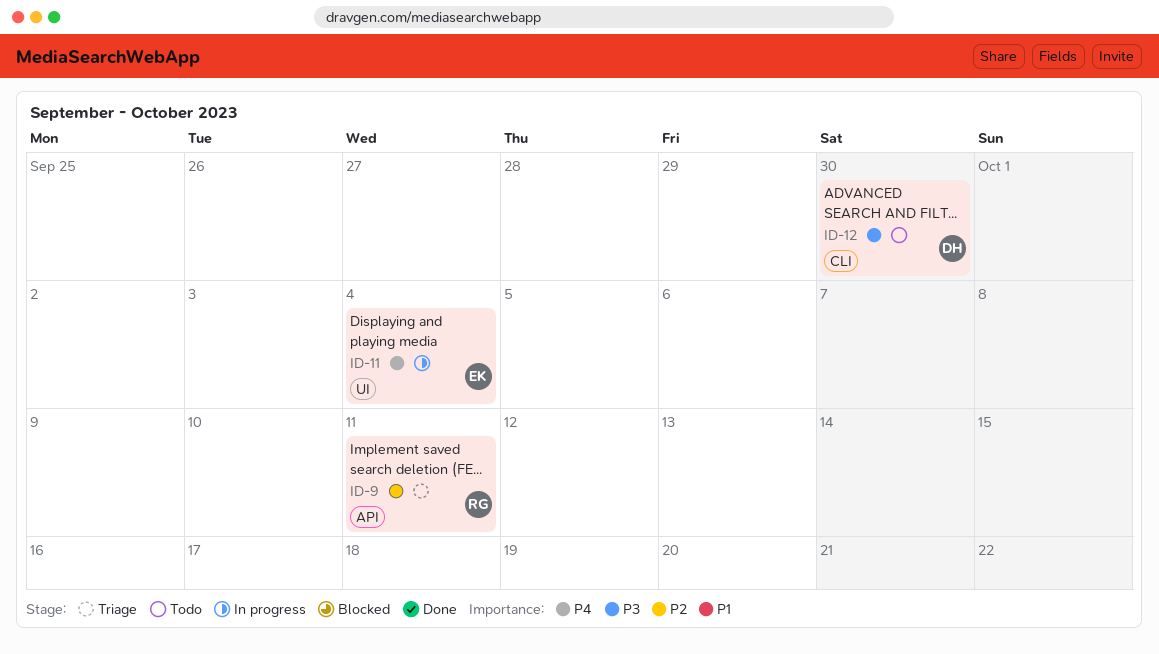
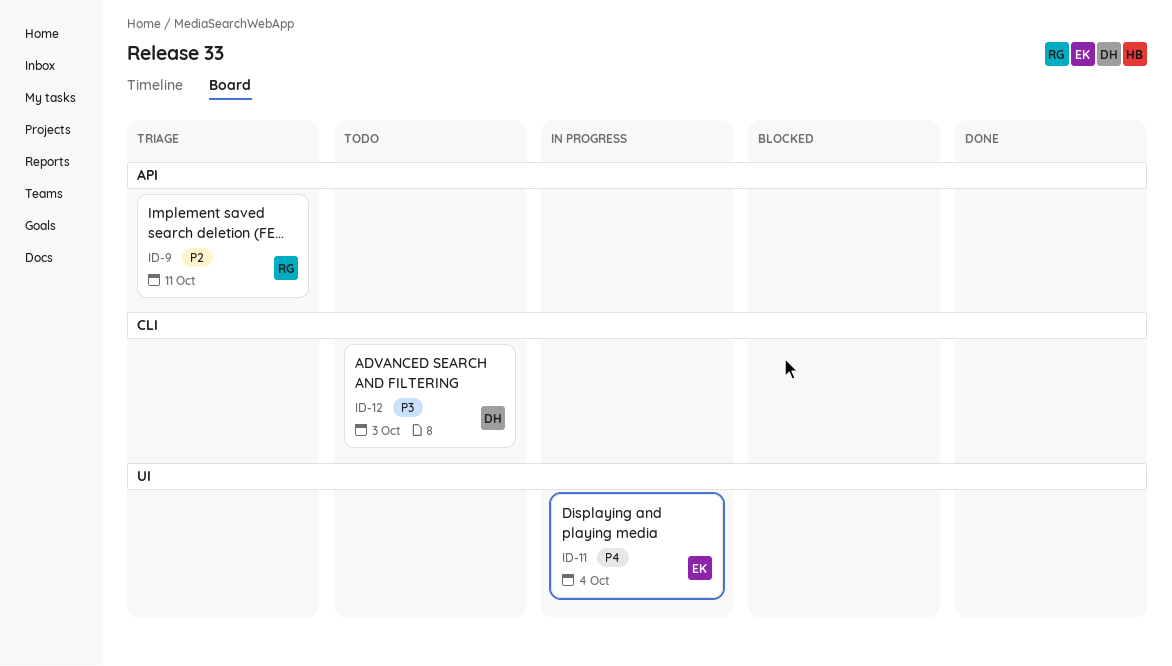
ID-12, due: Sep 30 -> Oct 3

